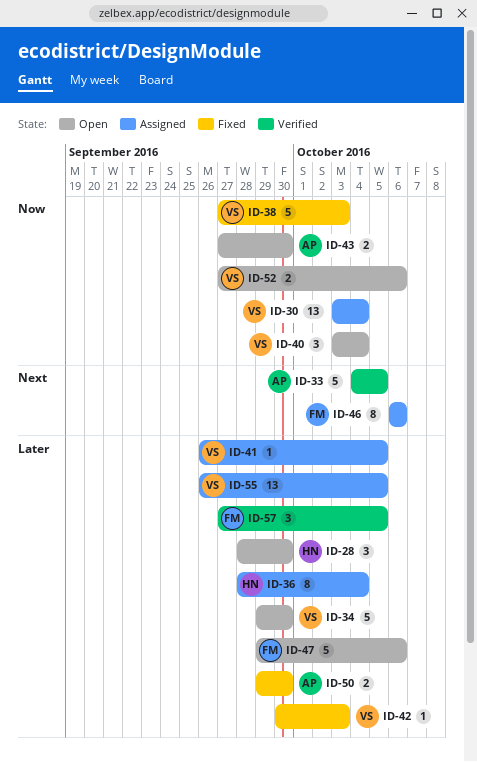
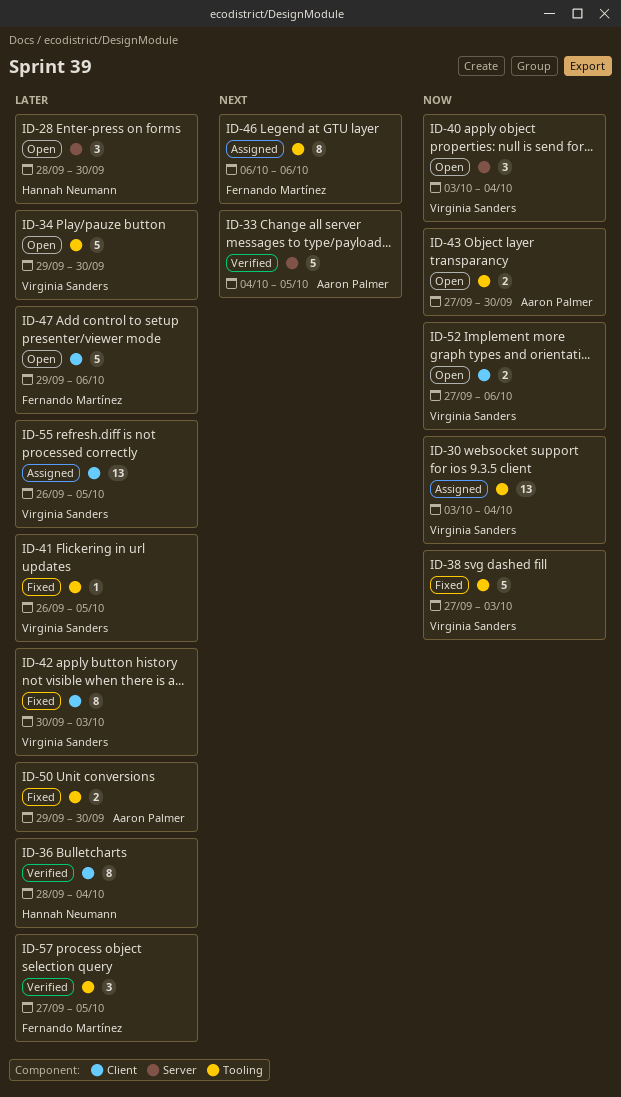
ID-36, status: Assigned -> Verified
ID-41, status: Assigned -> Fixed
ID-42, estimate: 1 -> 8

